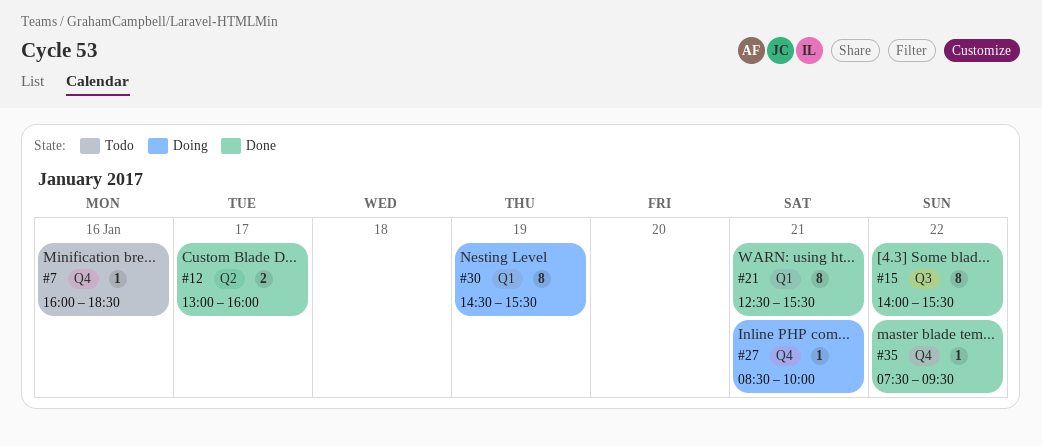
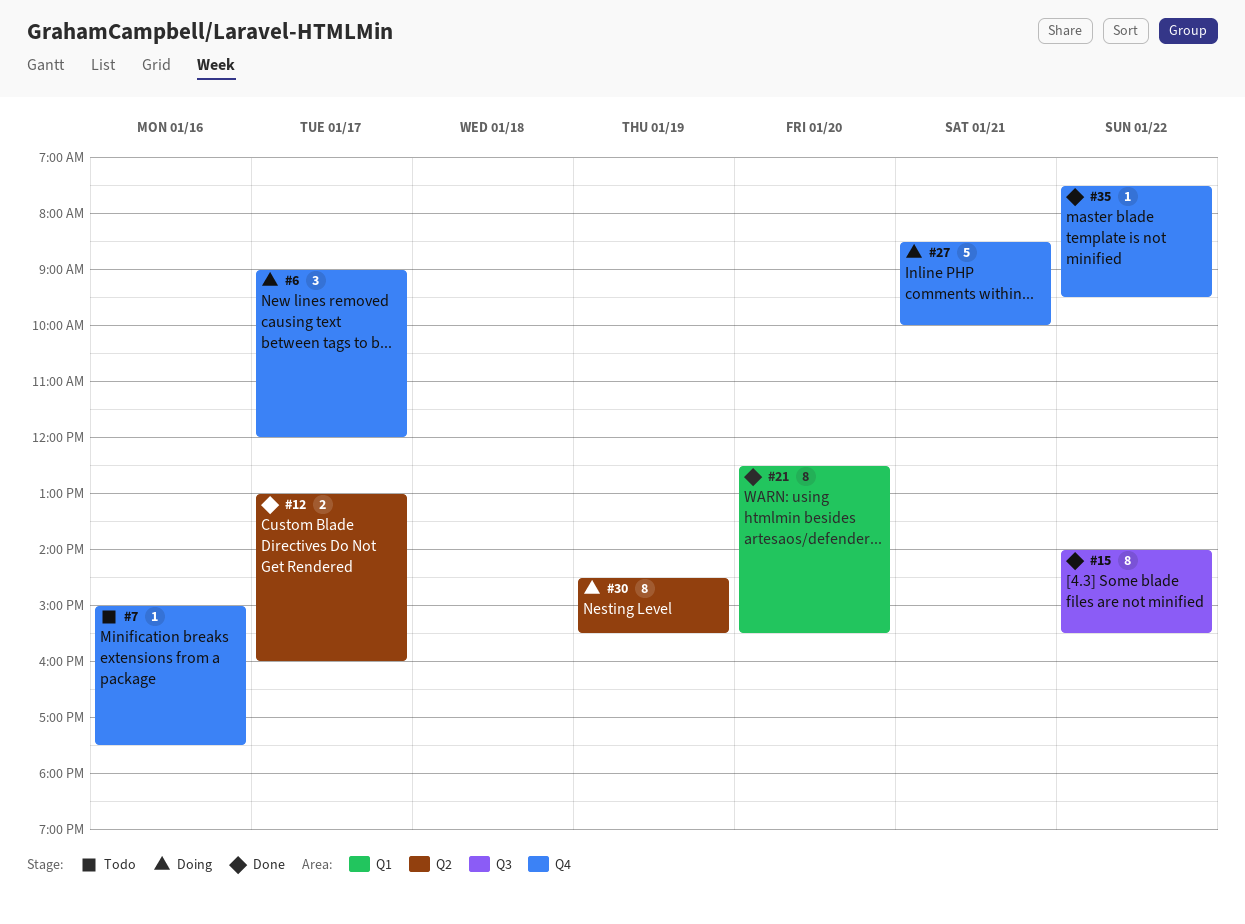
#6: none -> present
#7, begins: 16:00 -> 15:00
#7, ends: 18:30 -> 17:30
#21, day: Jan 21 -> Jan 20
#27, estimate: 1 -> 5
#30, label: Q1 -> Q2

